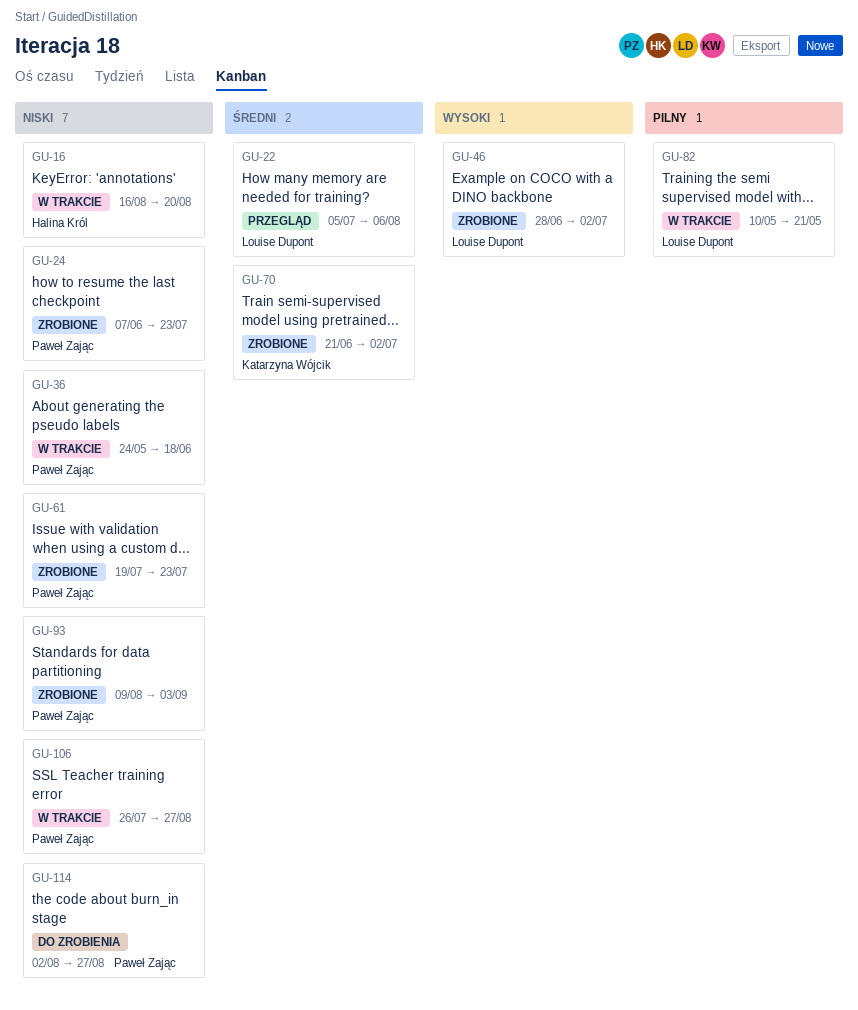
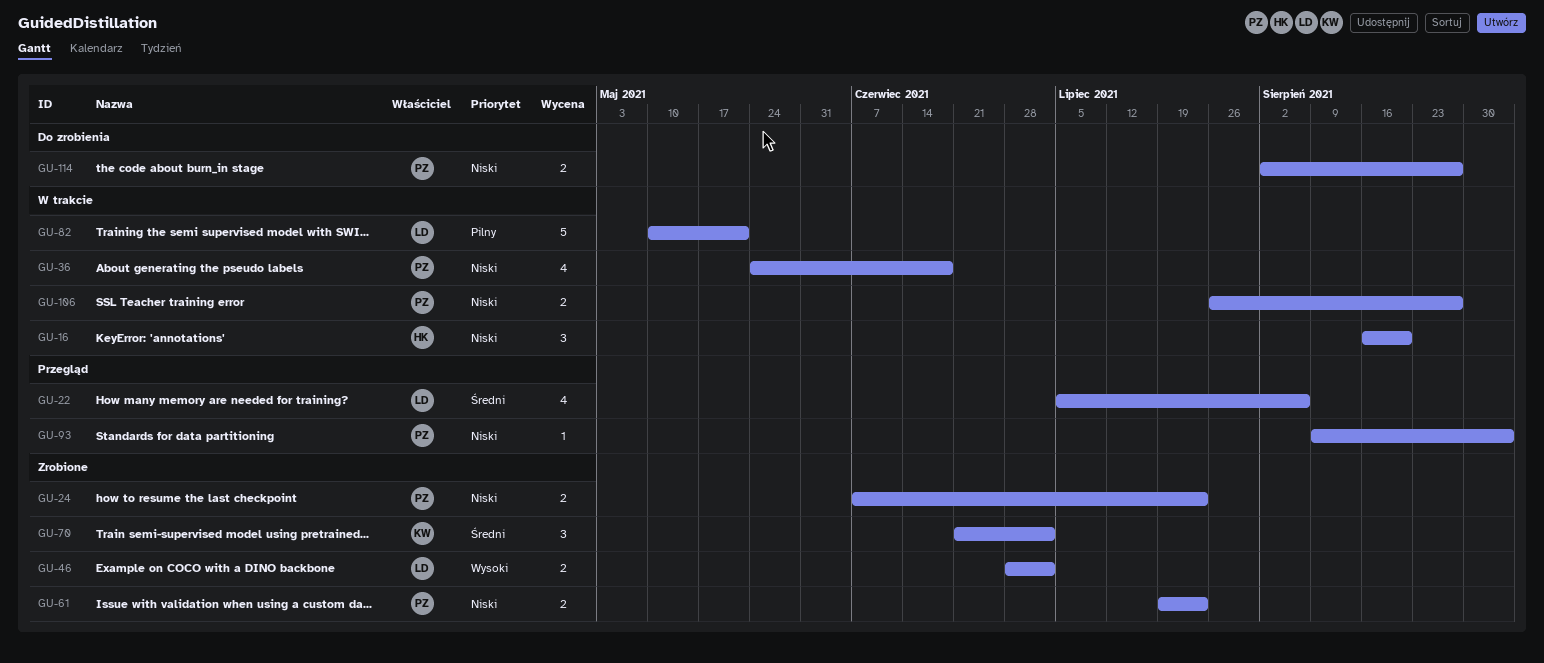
GU-93, status: Zrobione -> Przegląd

